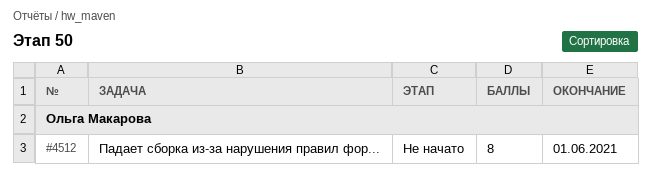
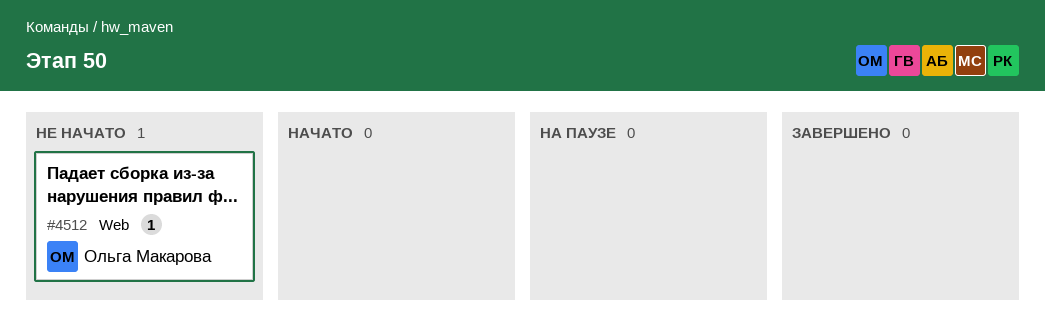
#4512, estimate: 8 -> 1

